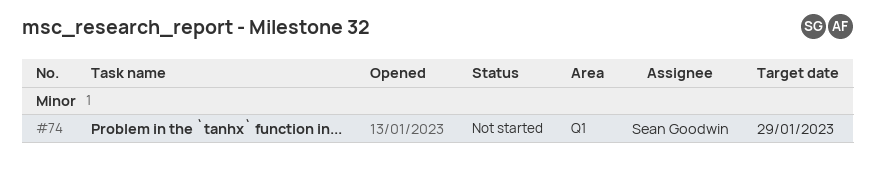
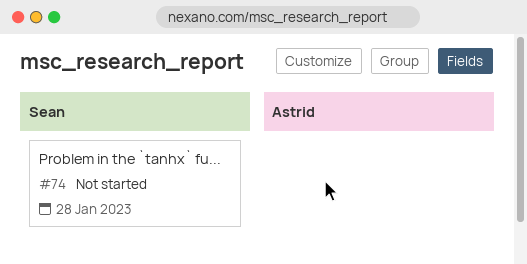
#74, due: Jan 29 -> Jan 28

